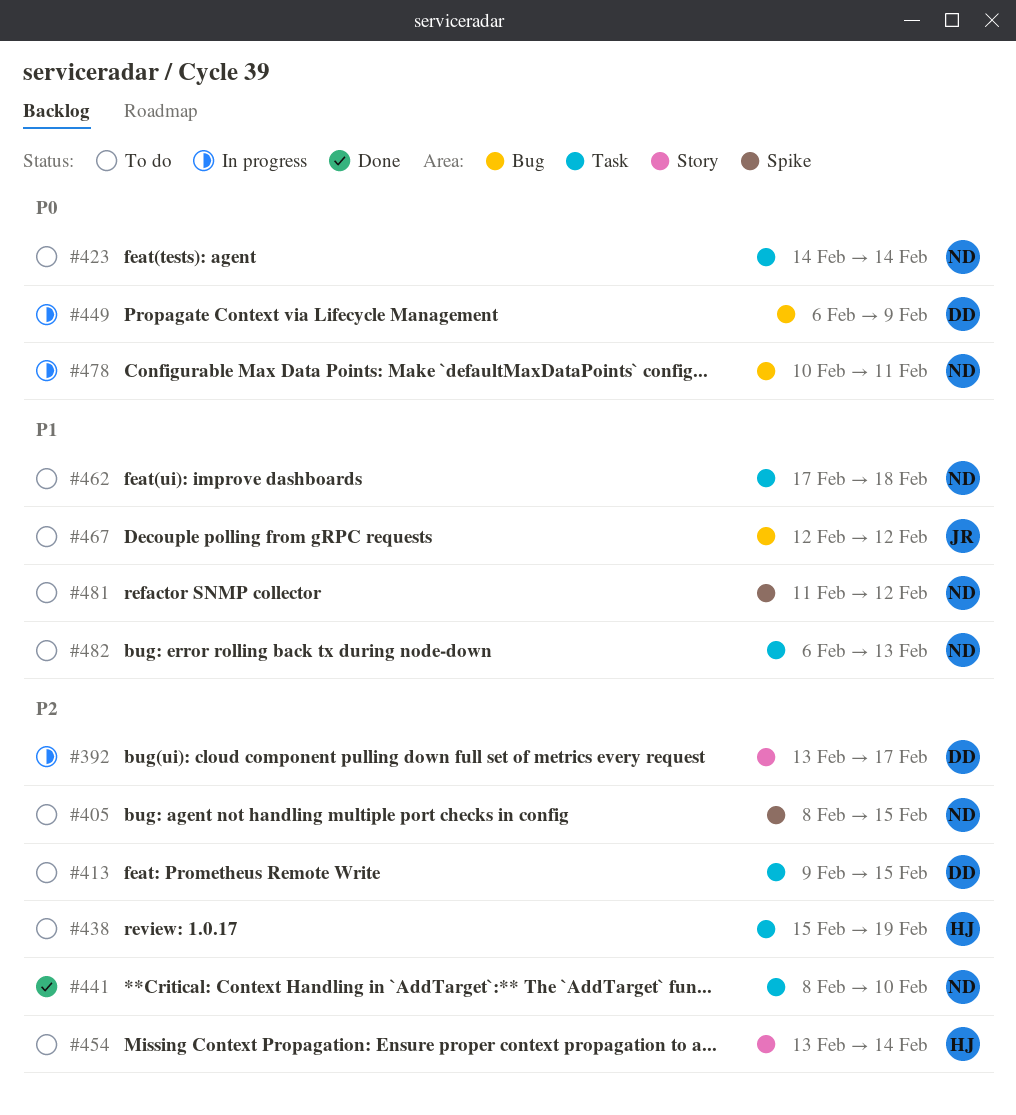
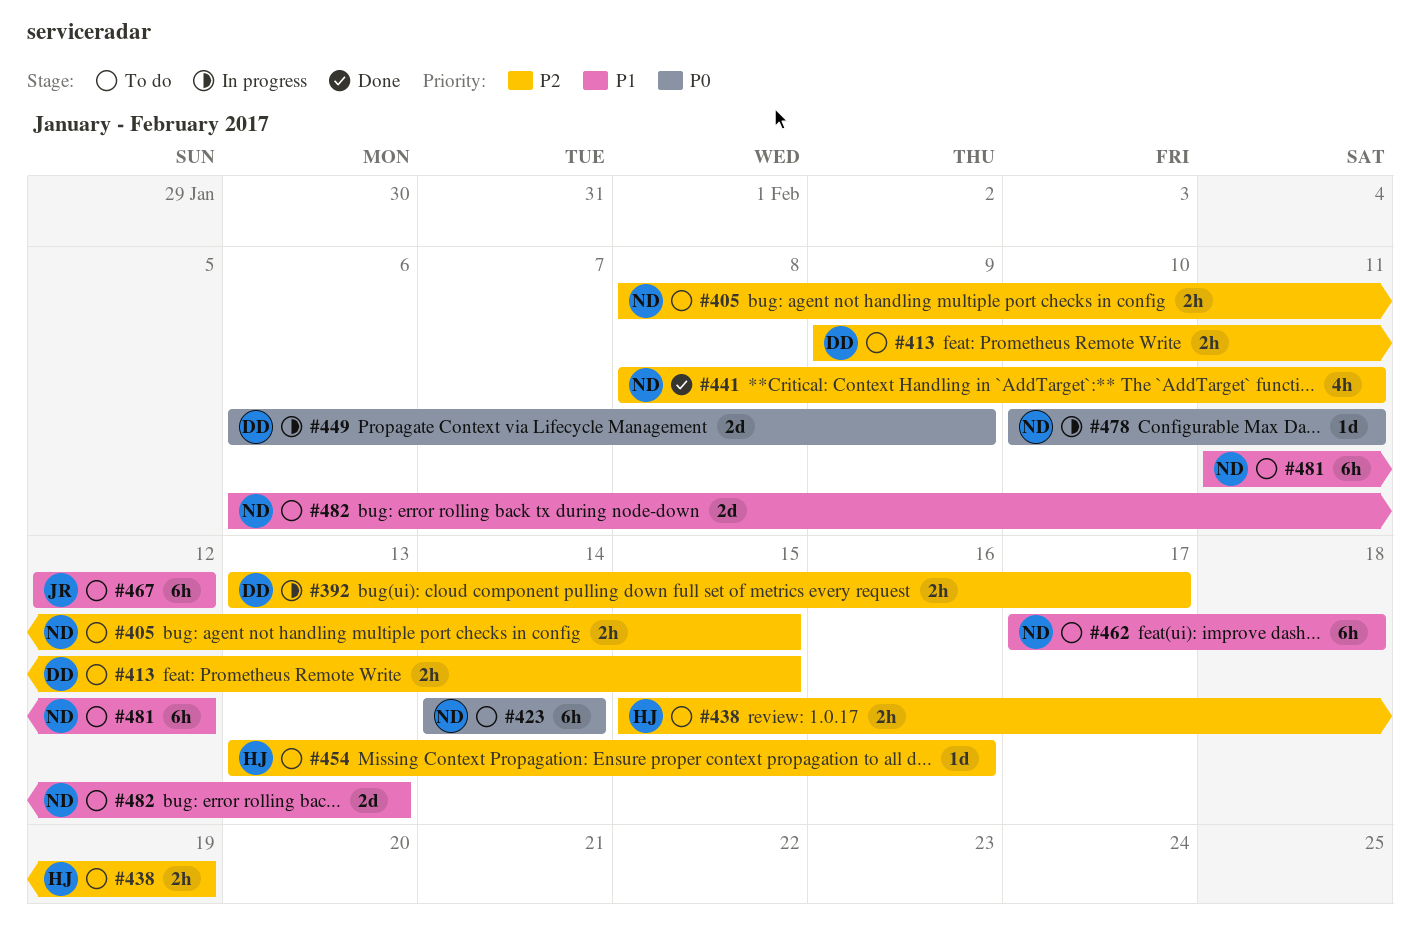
#441, due: Feb 10 -> Feb 11
#454, due: Feb 14 -> Feb 16

